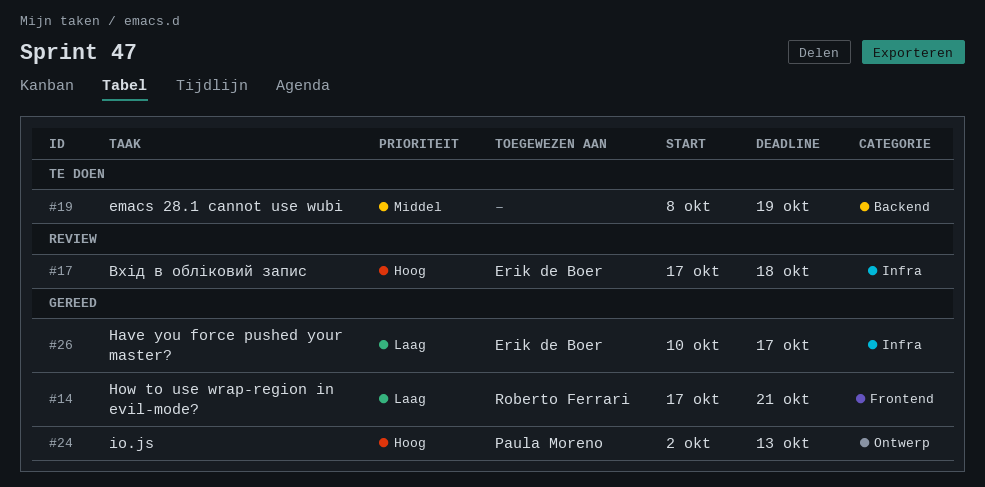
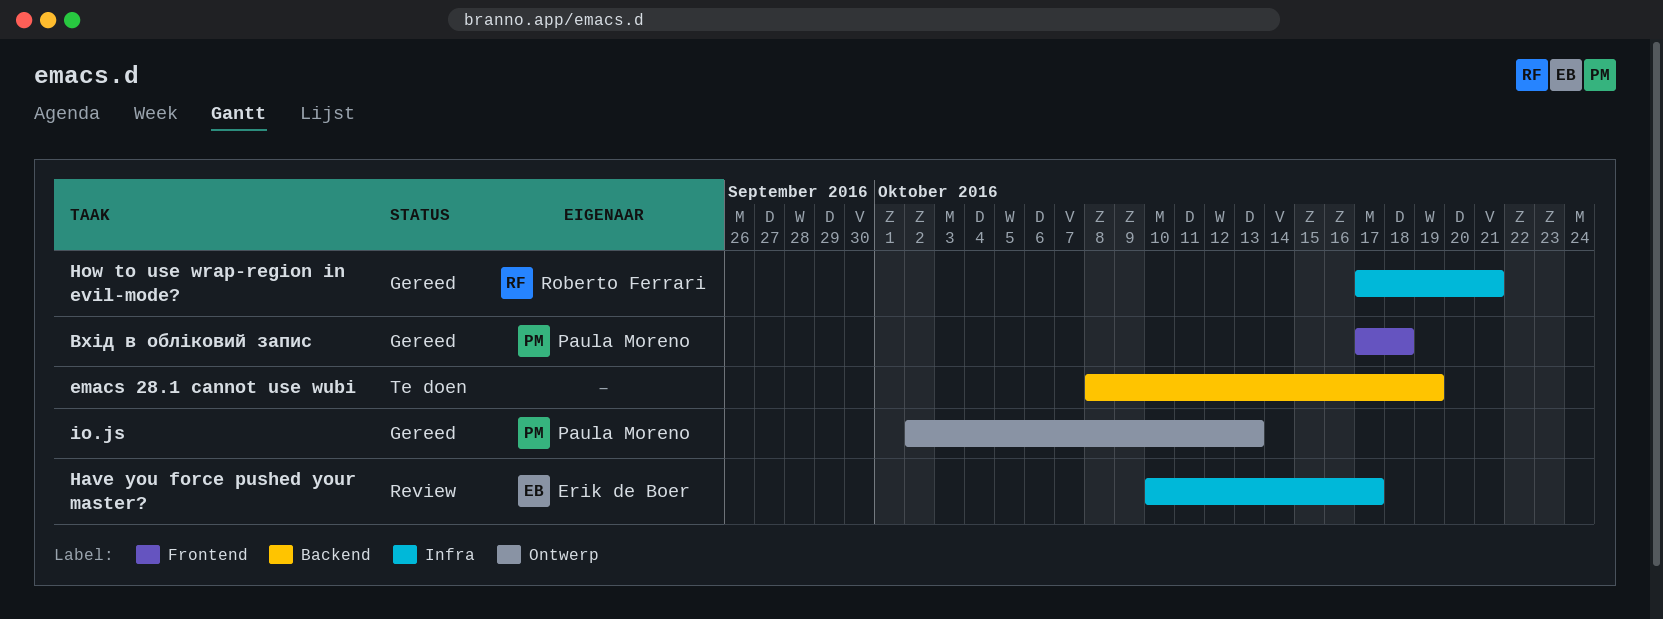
Have you force pushed your master?, status: Gereed -> Review
How to use wrap-region in evil-mode?, label: Frontend -> Infra
Вхід в обліковий запис, status: Review -> Gereed
Вхід в обліковий запис, owner: Erik de Boer -> Paula Moreno
Вхід в обліковий запис, label: Infra -> Frontend

